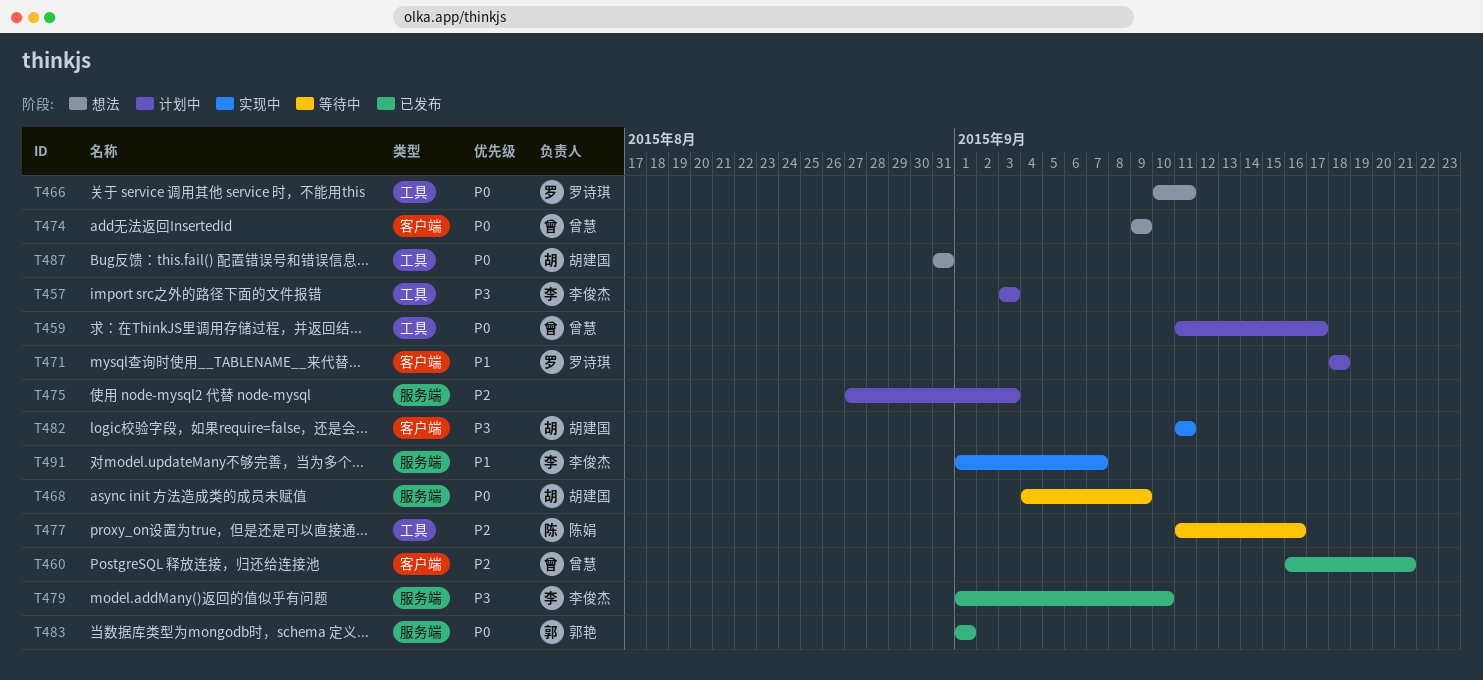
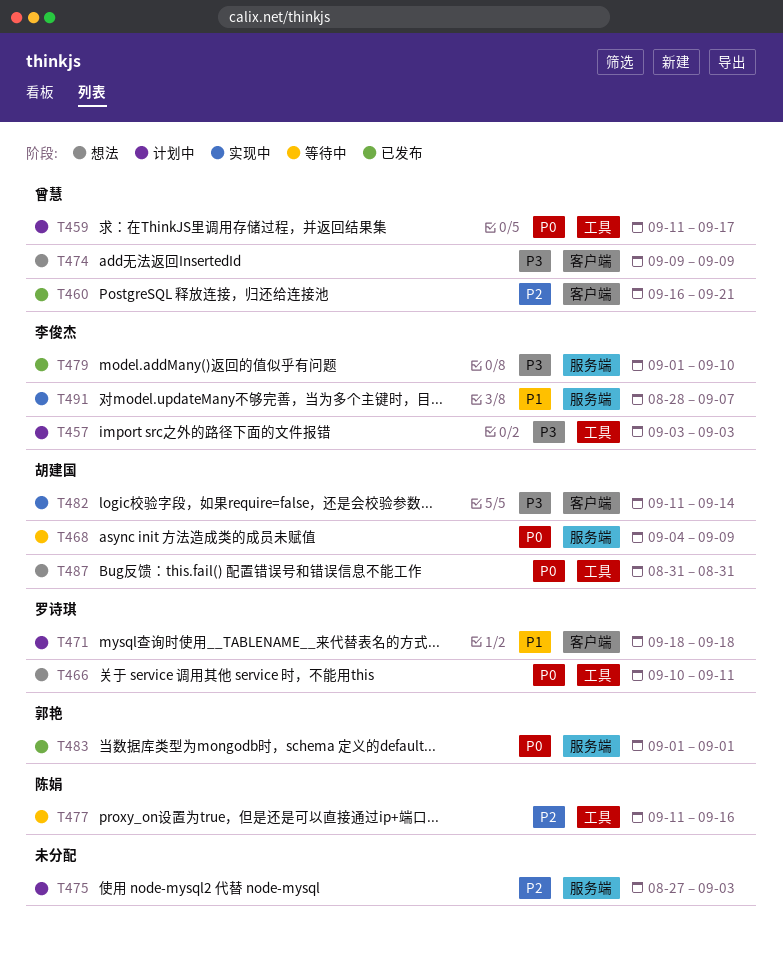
T474, priority: P0 -> P3
T482, due: Sep 11 -> Sep 14
T491, start: Sep 1 -> Aug 28

